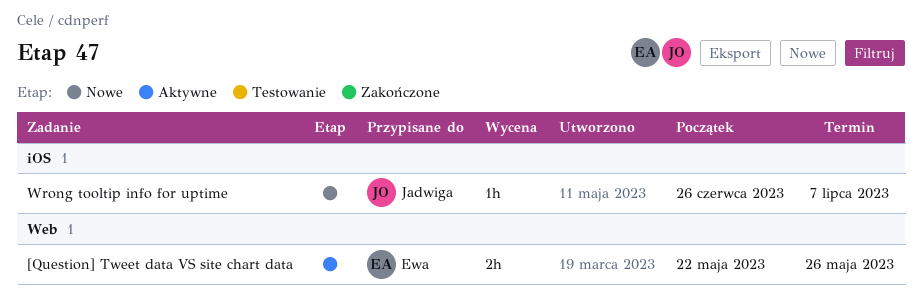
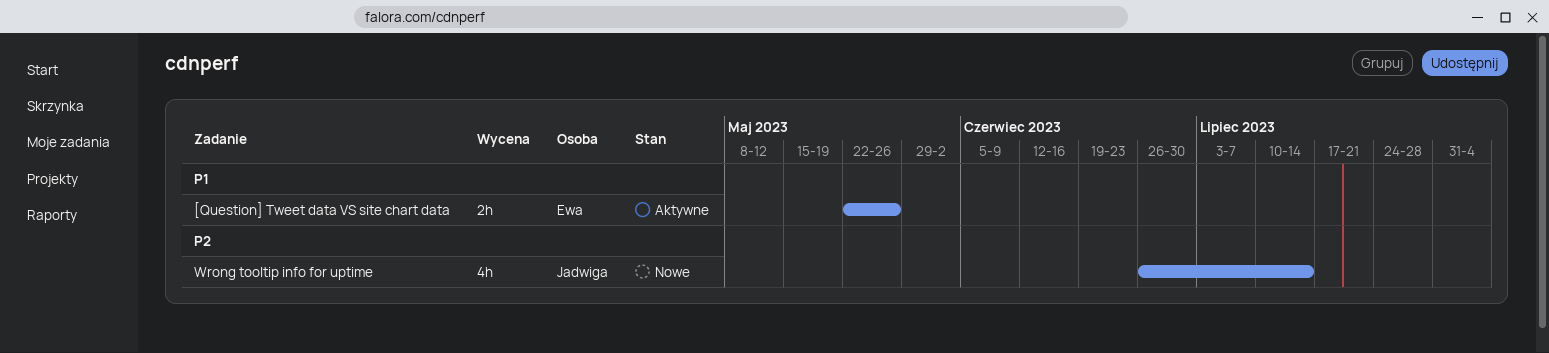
Wrong tooltip info for uptime, estimate: 1h -> 4h
Wrong tooltip info for uptime, due: Jul 7 -> Jul 14

